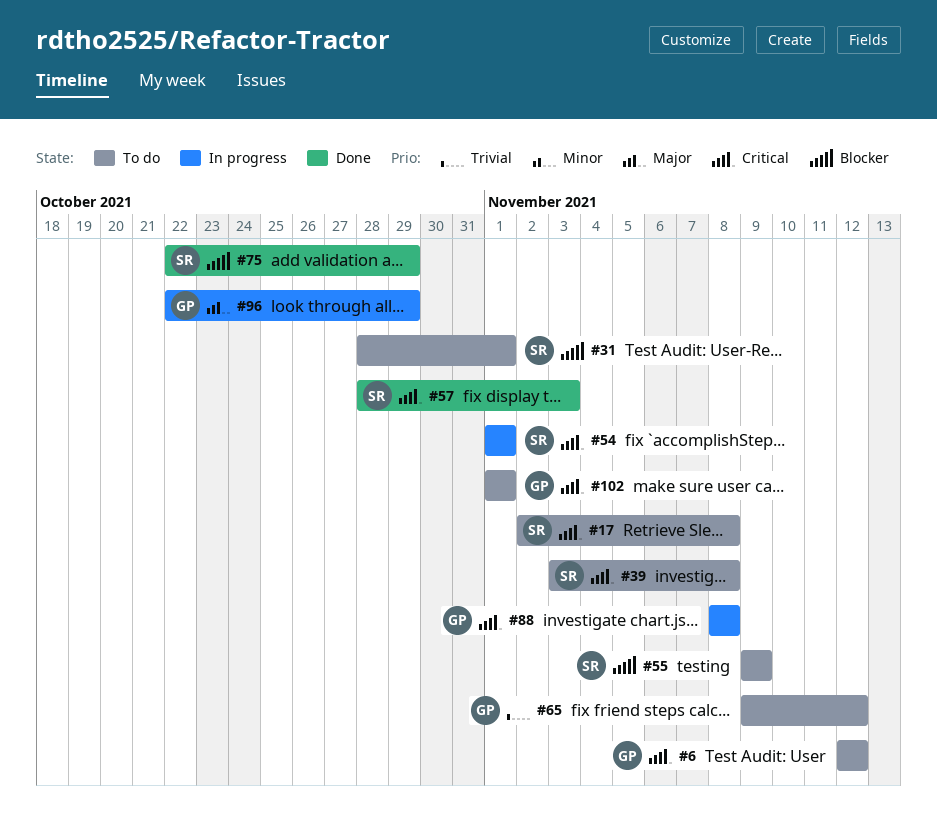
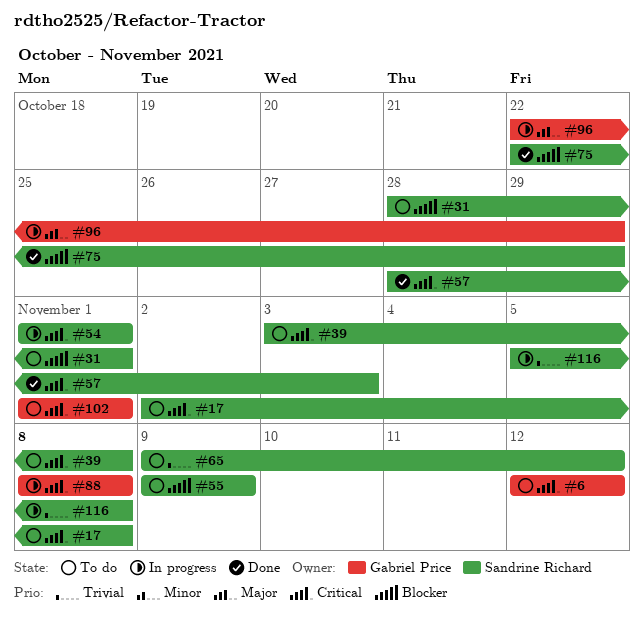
#65, owner: Gabriel Price -> Sandrine Richard
#116: none -> present

